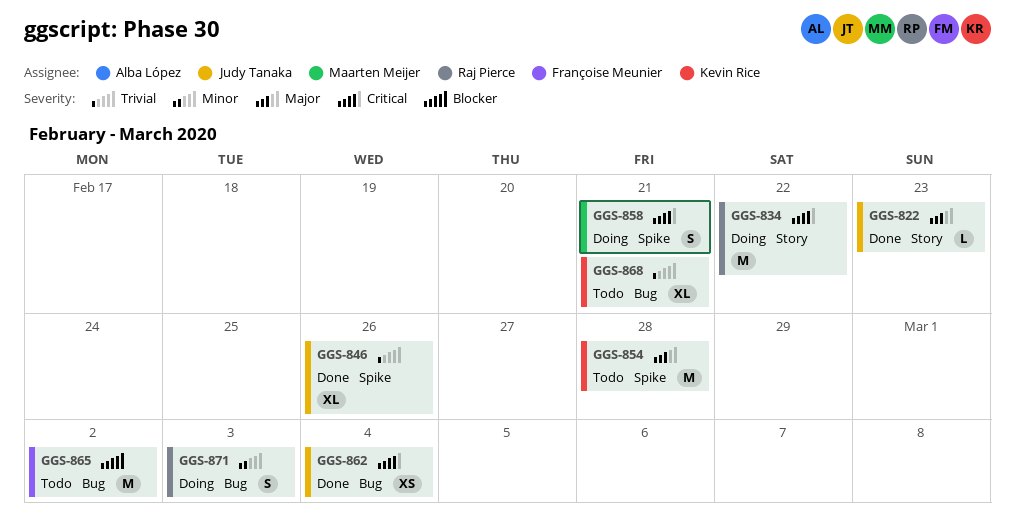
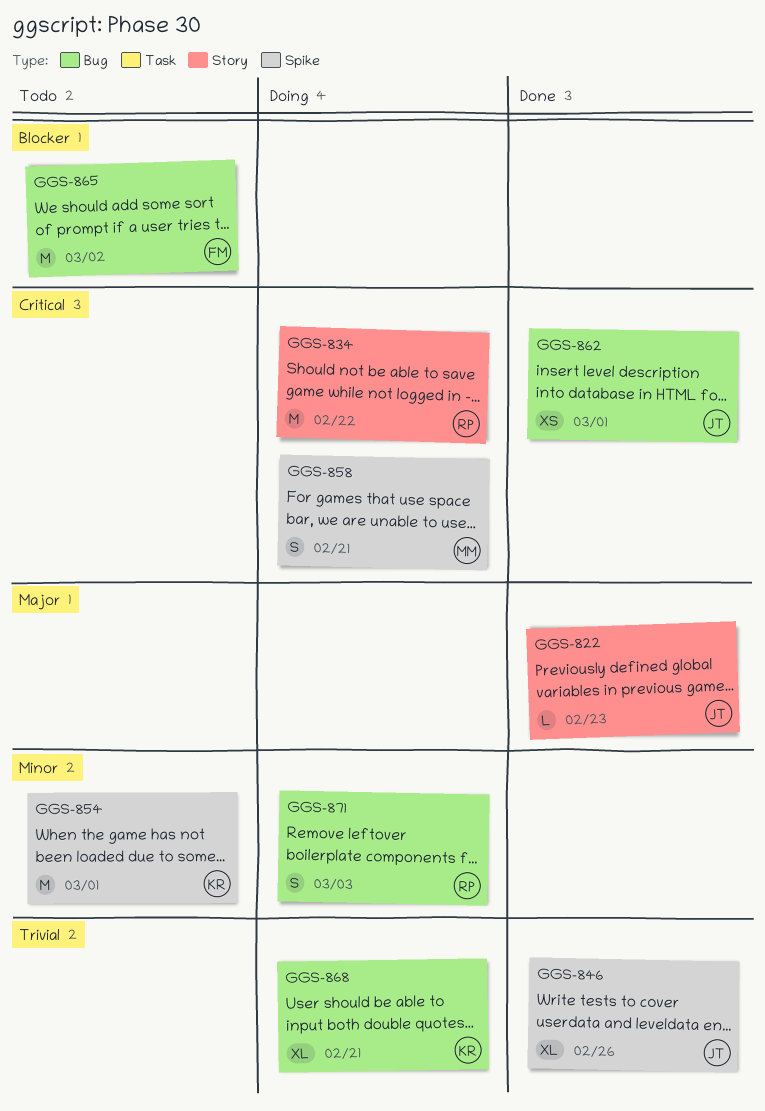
GGS-854, priority: Major -> Minor
GGS-854, due: Feb 28 -> Mar 1
GGS-862, due: Mar 4 -> Mar 1
GGS-868, status: Todo -> Doing

